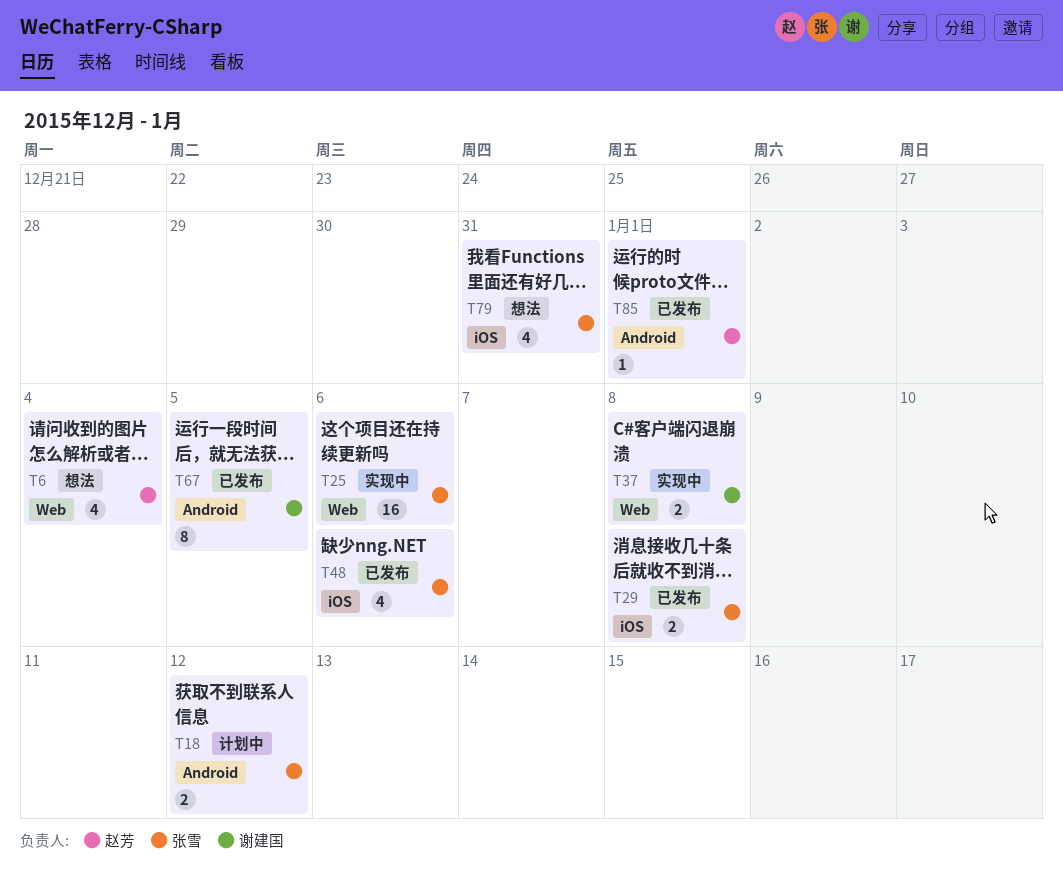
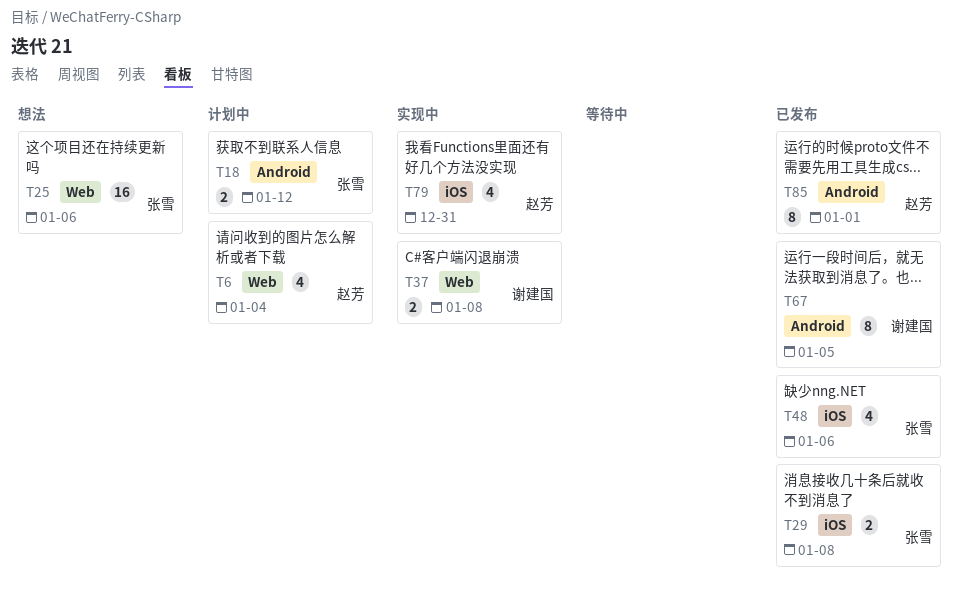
T6, status: 想法 -> 计划中
T25, status: 实现中 -> 想法
T79, status: 想法 -> 实现中
T79, owner: 张雪 -> 赵芳
T85, estimate: 1 -> 8

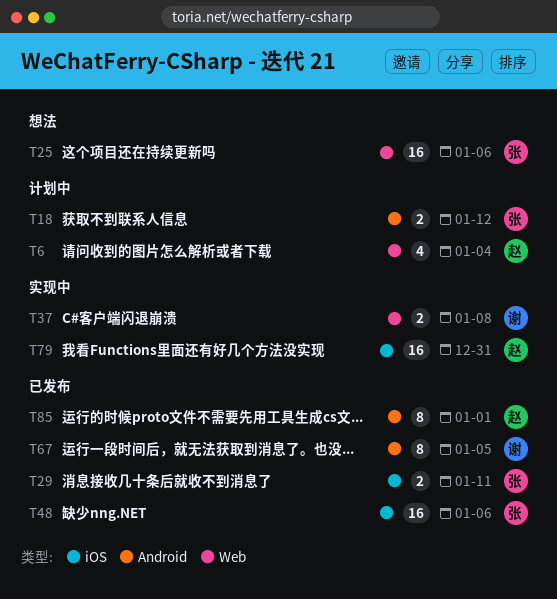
T29, due: Jan 8 -> Jan 11
T48, estimate: 4 -> 16
T79, estimate: 4 -> 16

